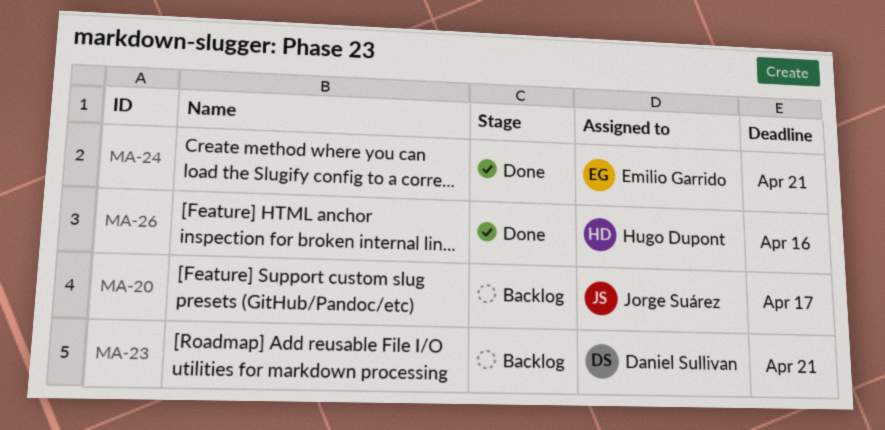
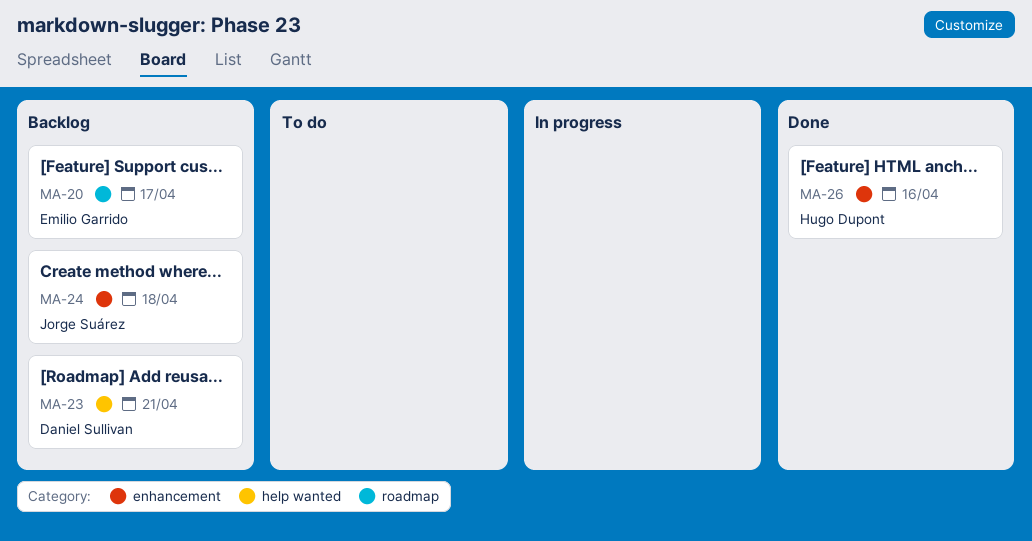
MA-20, owner: Jorge Suárez -> Emilio Garrido
MA-24, status: Done -> Backlog
MA-24, owner: Emilio Garrido -> Jorge Suárez
MA-24, due: Apr 21 -> Apr 18

